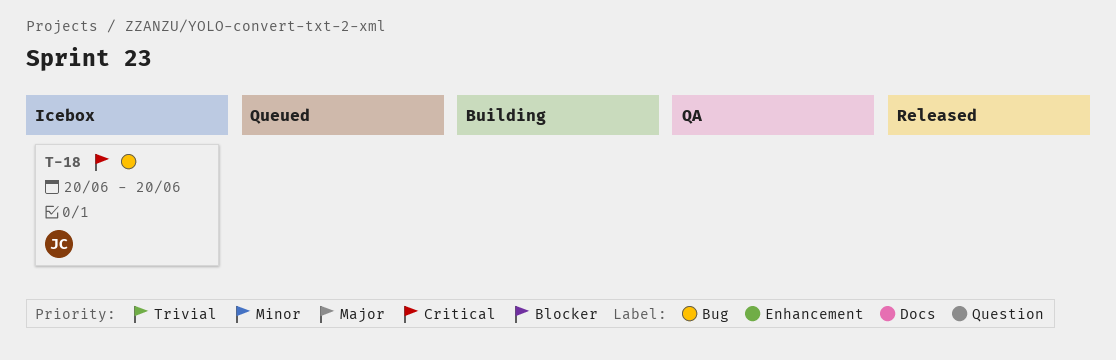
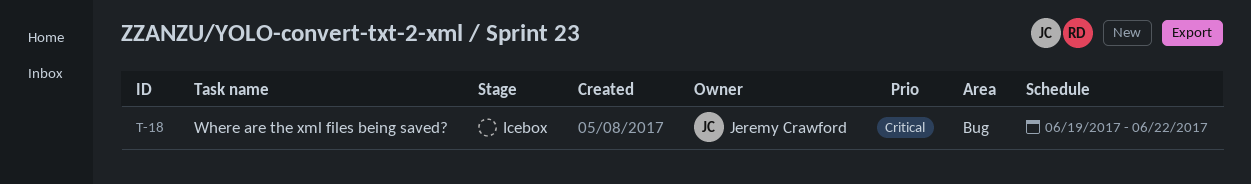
T-18, start: Jun 20 -> Jun 19
T-18, due: Jun 20 -> Jun 22

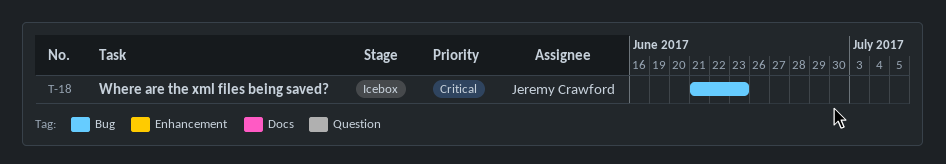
T-18, start: Jun 19 -> Jun 21
T-18, due: Jun 22 -> Jun 23

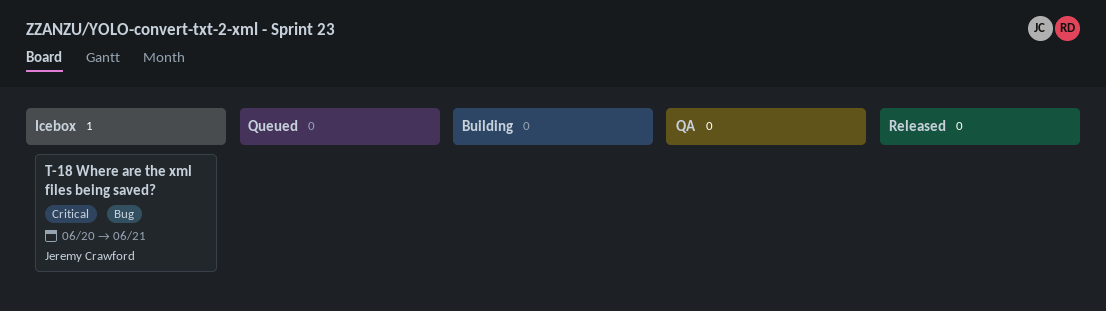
T-18, start: Jun 21 -> Jun 20
T-18, due: Jun 23 -> Jun 21

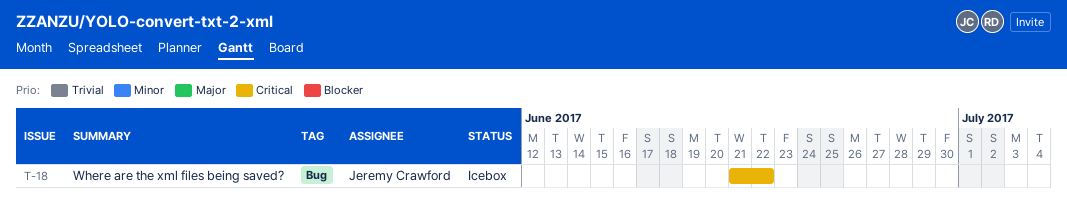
T-18, start: Jun 20 -> Jun 21
T-18, due: Jun 21 -> Jun 22

